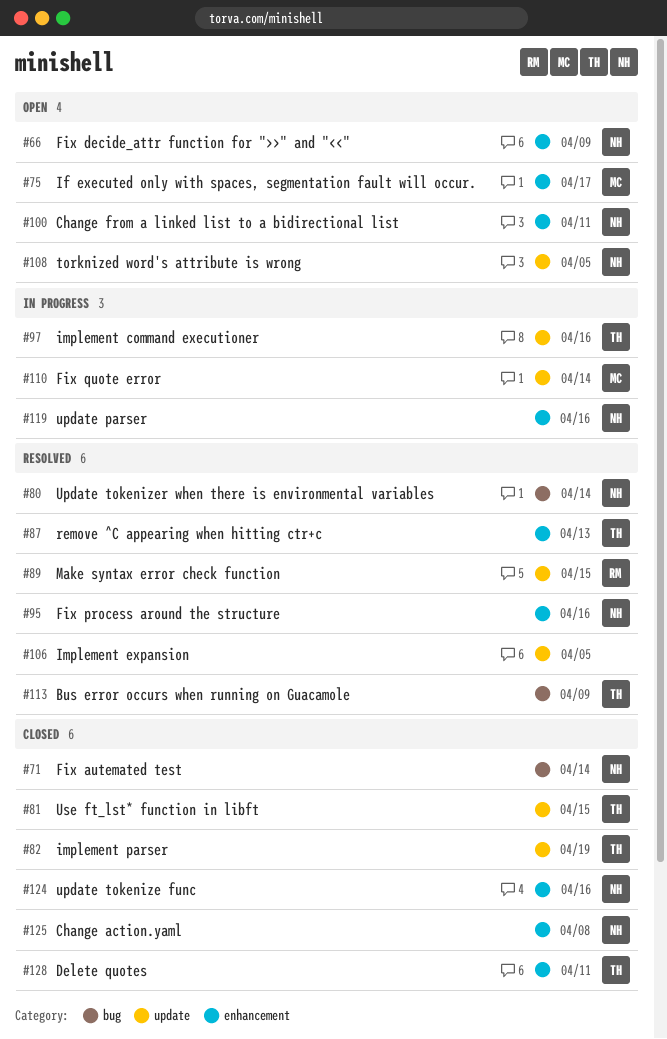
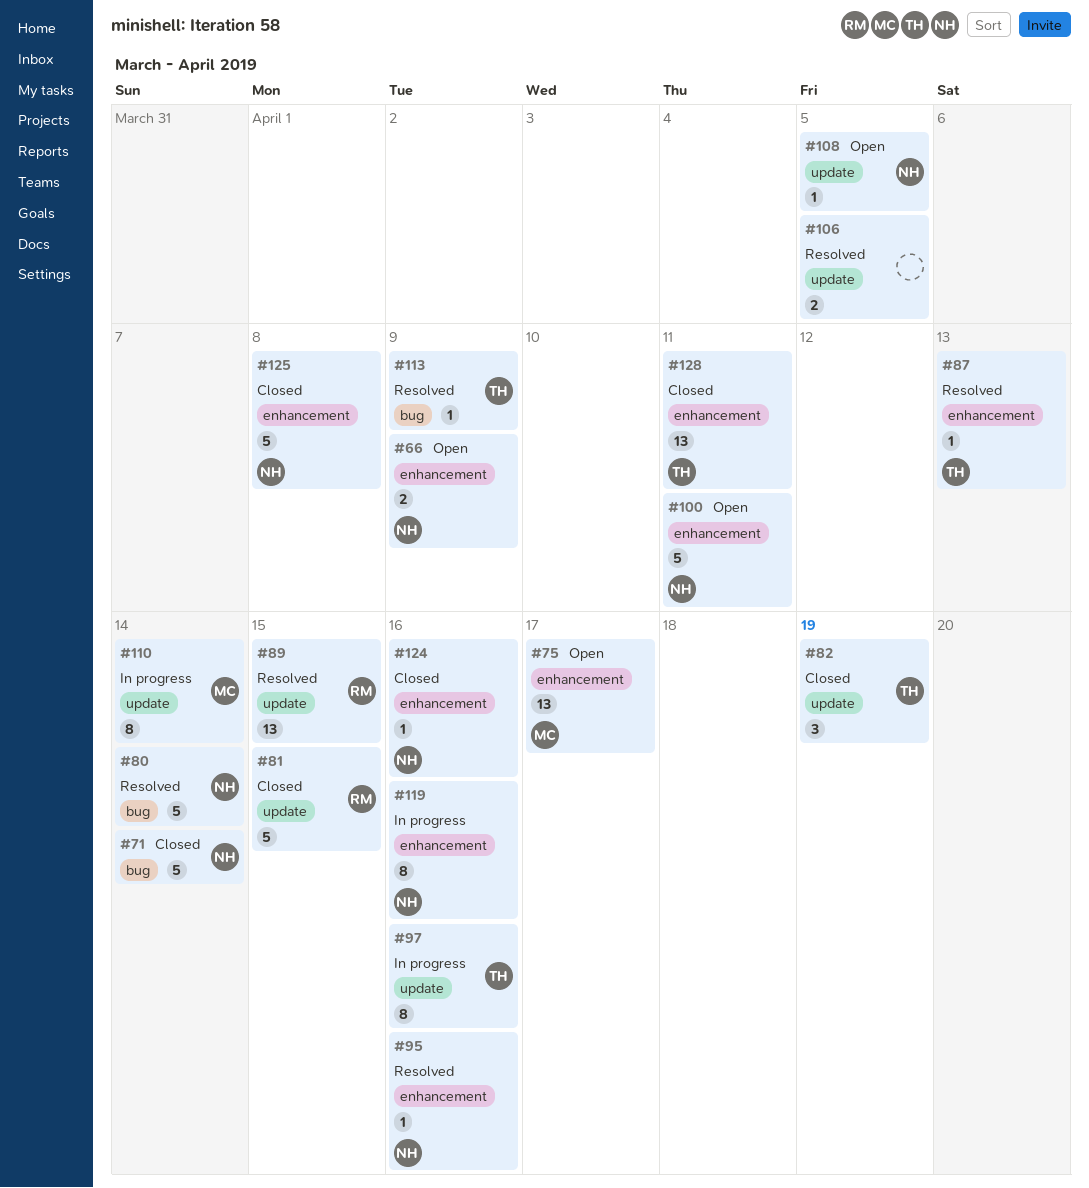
#81, owner: TH -> RM

